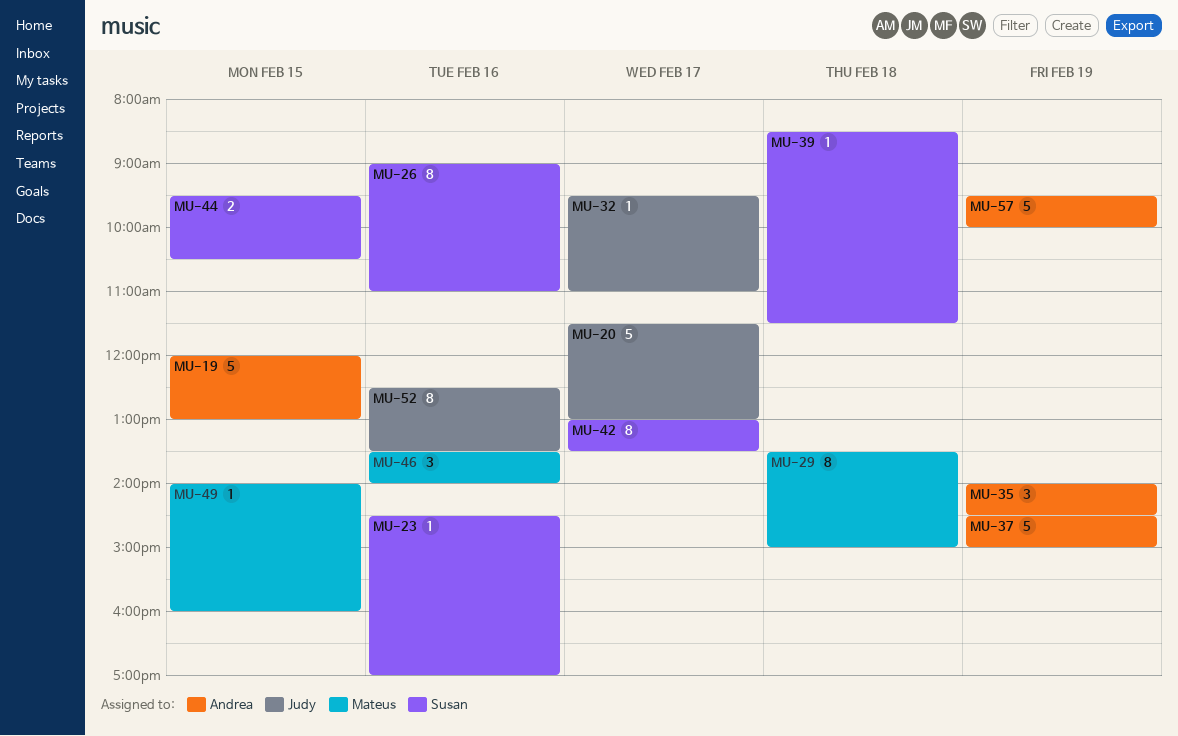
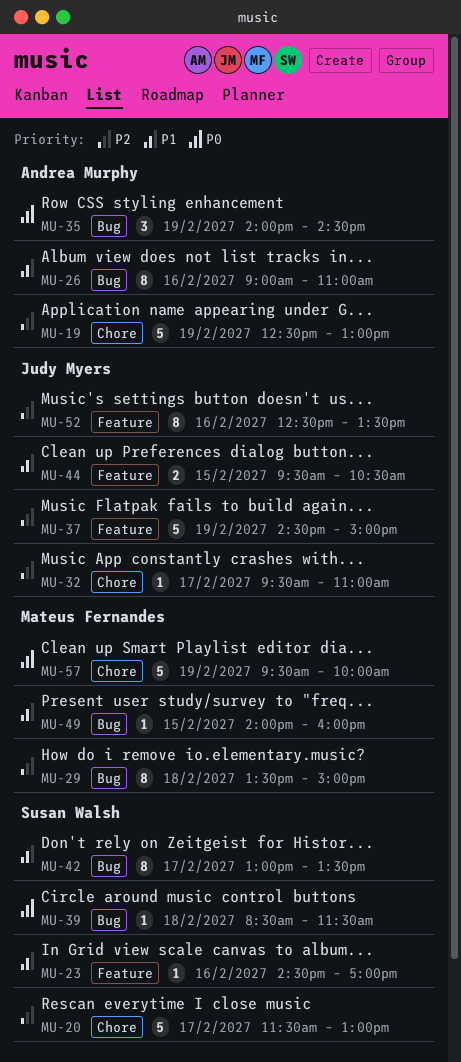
MU-19, day: Feb 15 -> Feb 19
MU-19, begins: 12:00 -> 12:30
MU-20, owner: Judy Myers -> Susan Walsh
MU-26, owner: Susan Walsh -> Andrea Murphy
MU-37, owner: Andrea Murphy -> Judy Myers
MU-44, owner: Susan Walsh -> Judy Myers
MU-46: present -> none
MU-57, owner: Andrea Murphy -> Mateus Fernandes

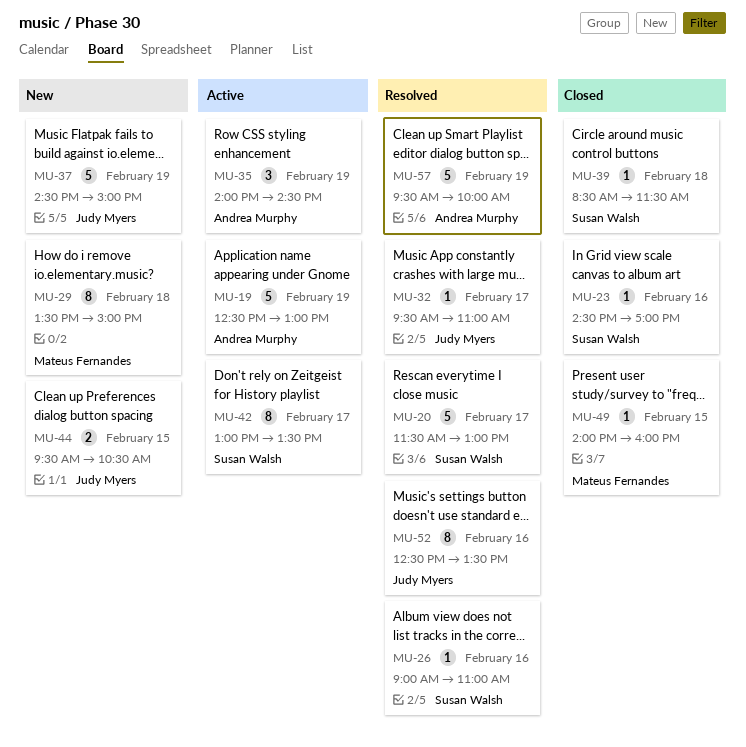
MU-26, owner: Andrea Murphy -> Susan Walsh
MU-26, estimate: 8 -> 1
MU-57, owner: Mateus Fernandes -> Andrea Murphy

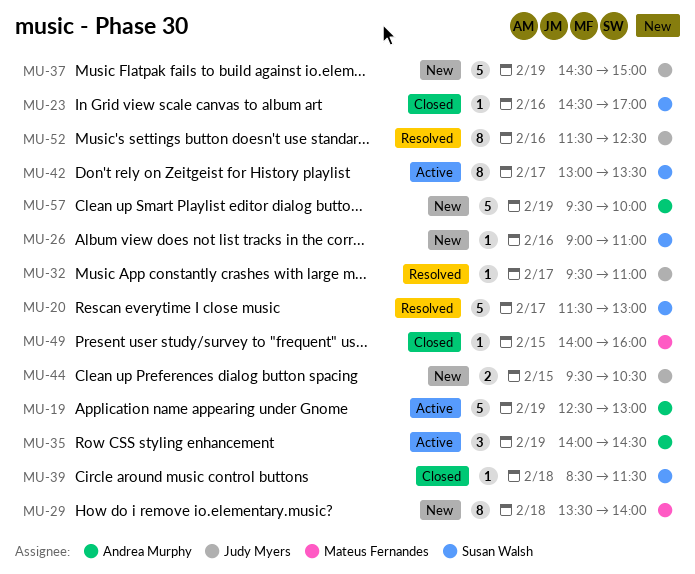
MU-26, status: Resolved -> New
MU-29, ends: 15:00 -> 14:00
MU-52, begins: 12:30 -> 11:30
MU-52, ends: 13:30 -> 12:30
MU-57, status: Resolved -> New

